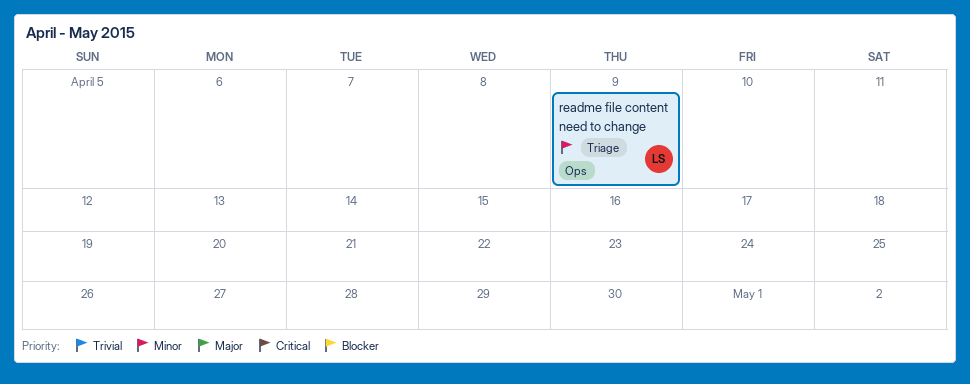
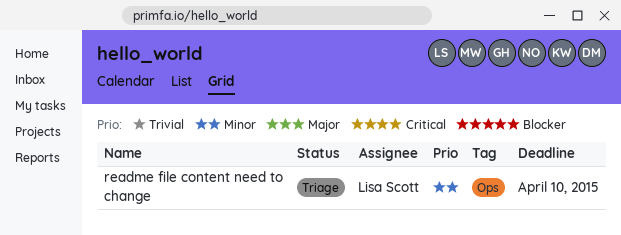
readme file content need to change, due: Apr 9 -> Apr 10

